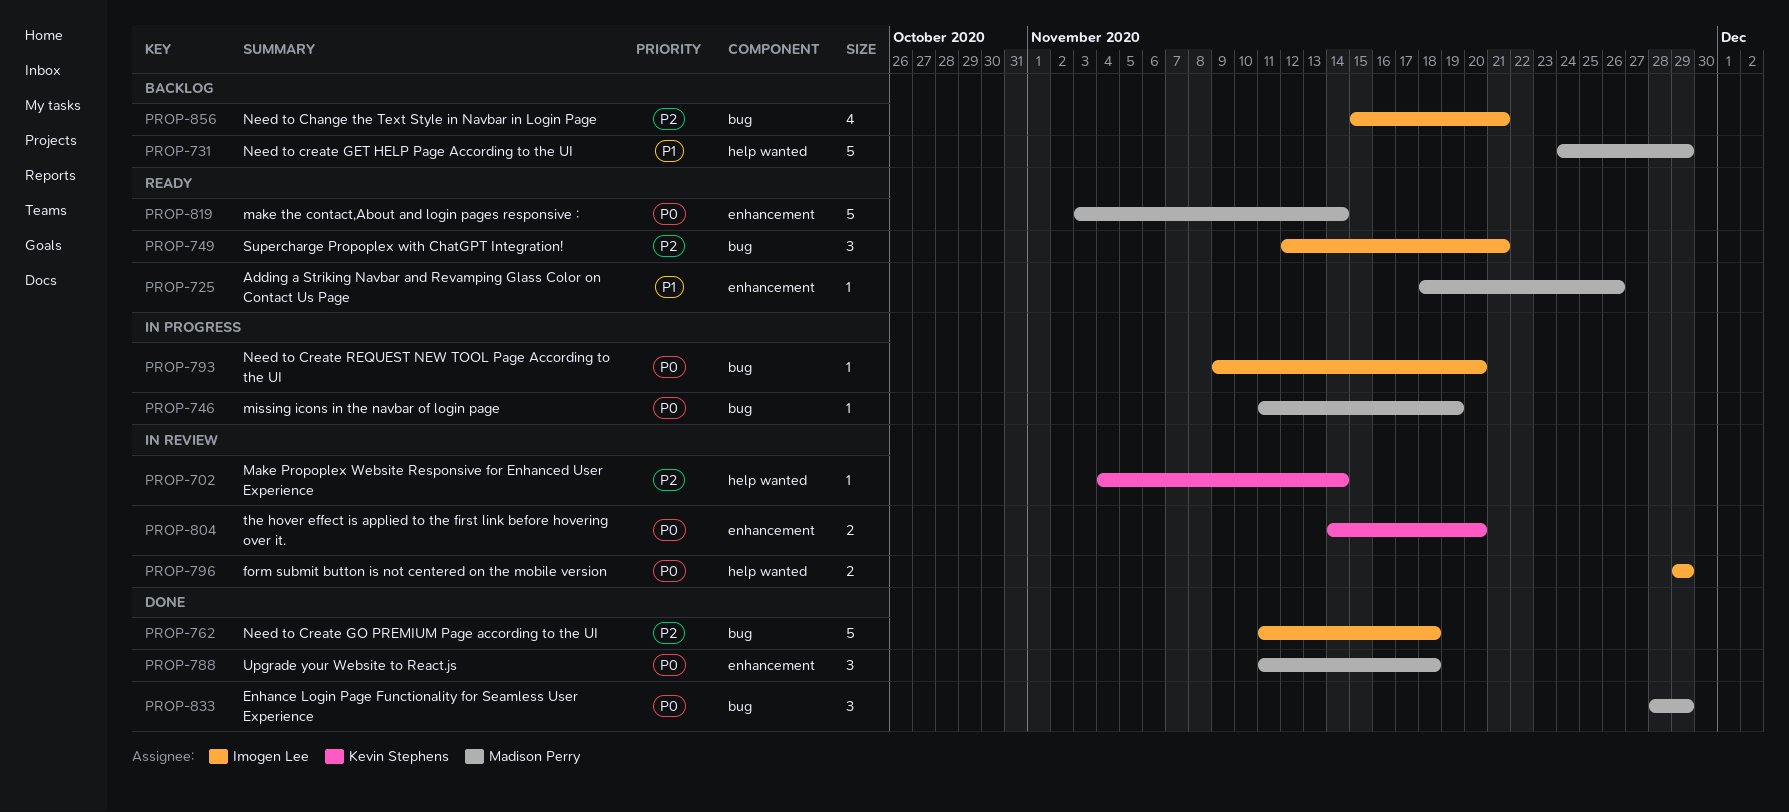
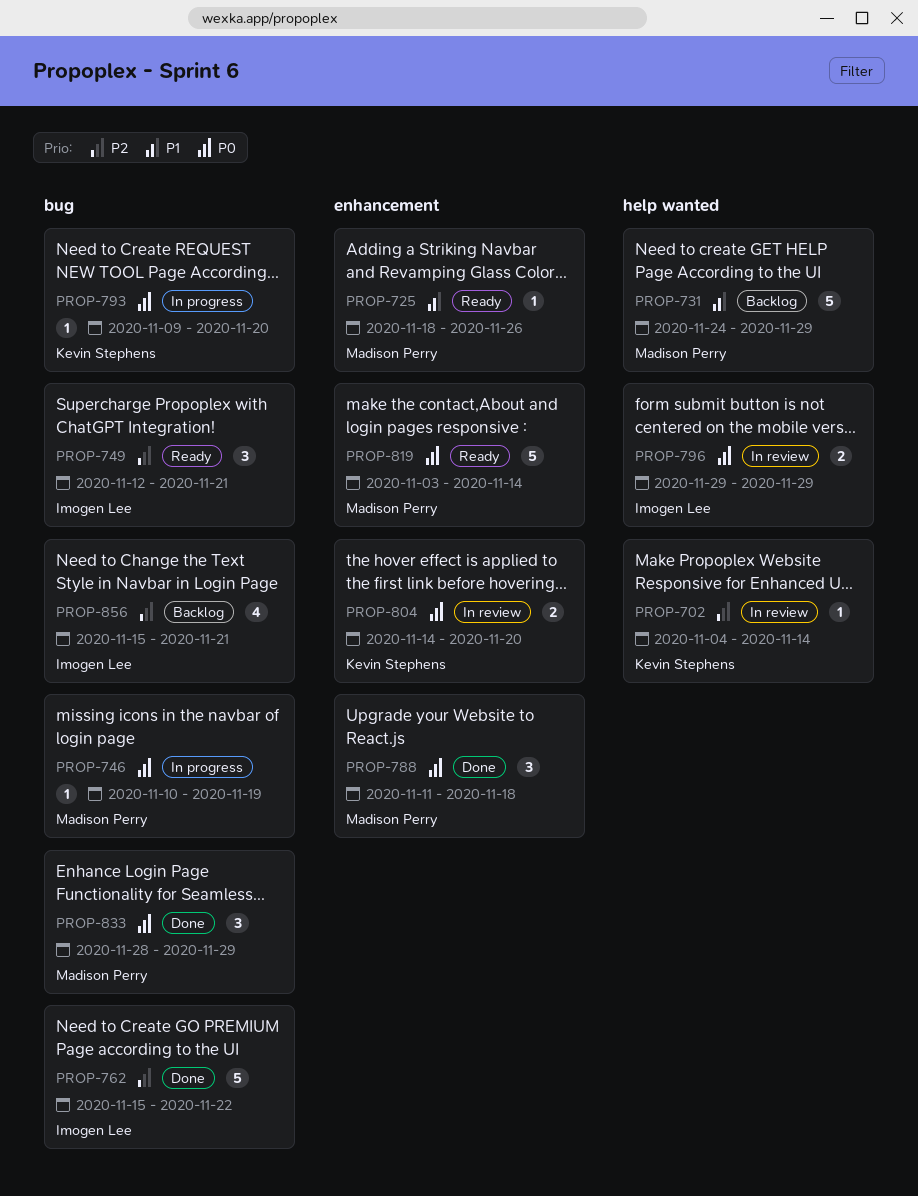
PROP-746, start: Nov 11 -> Nov 10
PROP-762, start: Nov 11 -> Nov 15
PROP-762, due: Nov 18 -> Nov 22
PROP-793, owner: Imogen Lee -> Kevin Stephens

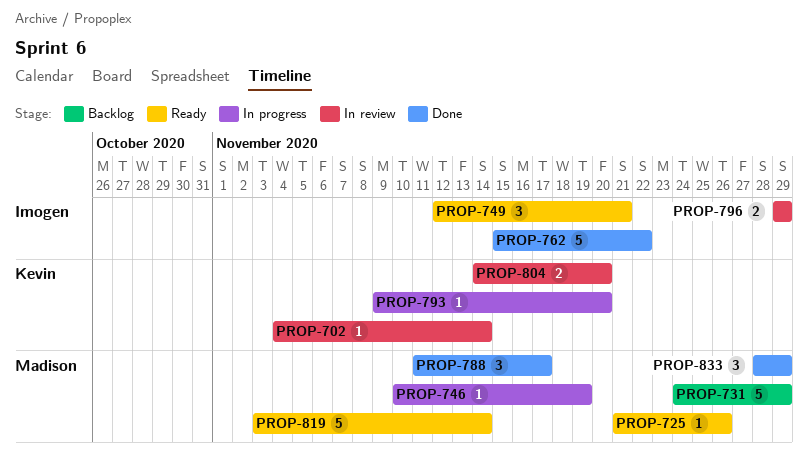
PROP-725, start: Nov 18 -> Nov 21
PROP-788, due: Nov 18 -> Nov 17
PROP-856: present -> none

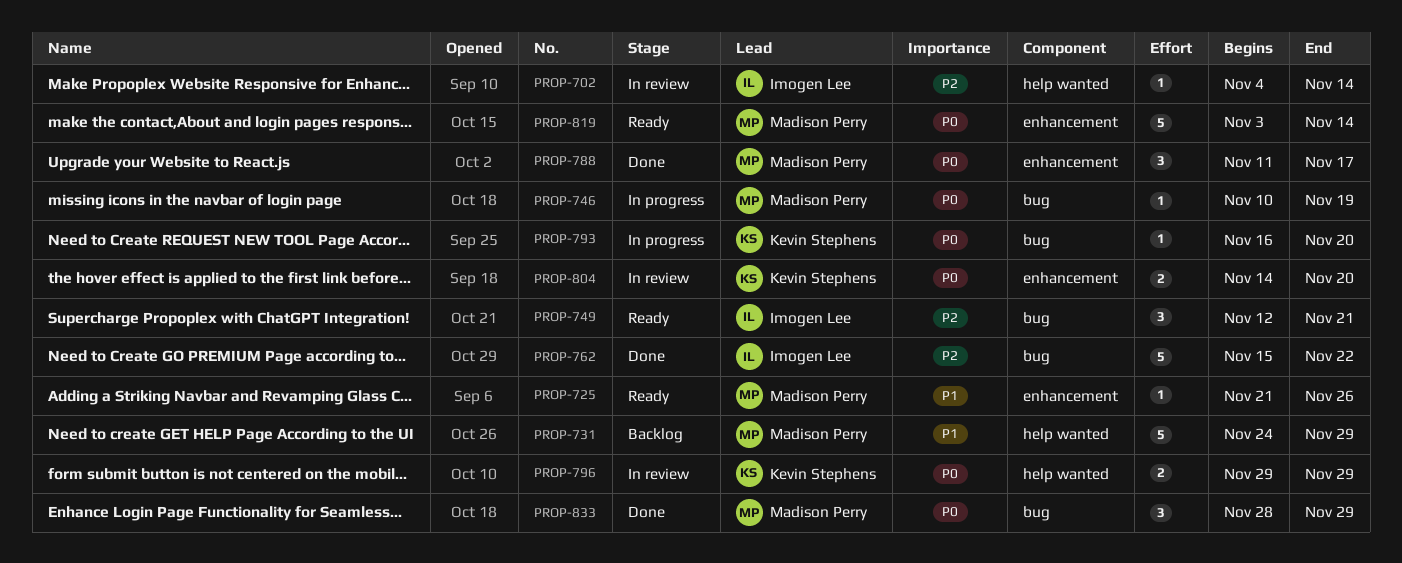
PROP-702, owner: Kevin Stephens -> Imogen Lee
PROP-793, start: Nov 9 -> Nov 16
PROP-796, owner: Imogen Lee -> Kevin Stephens

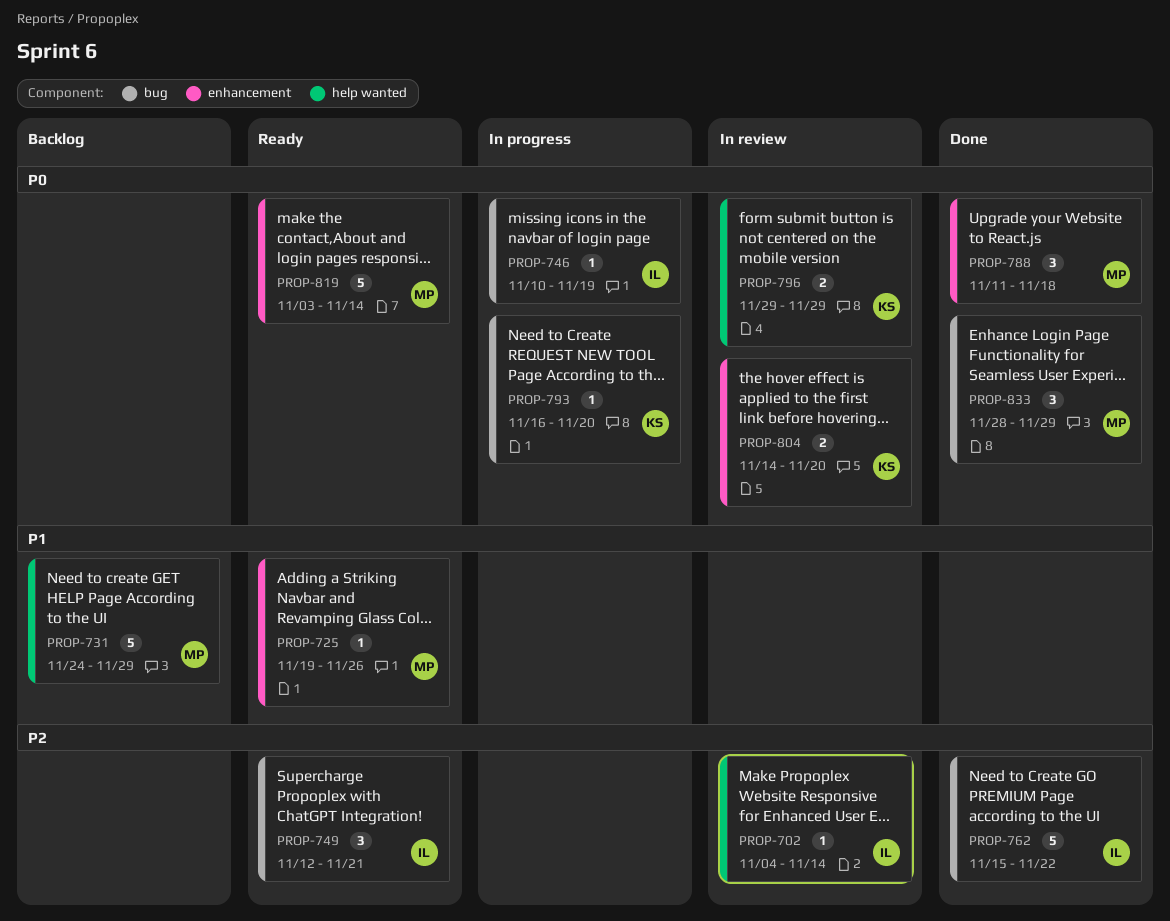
PROP-725, start: Nov 21 -> Nov 19
PROP-746, owner: Madison Perry -> Imogen Lee
PROP-788, due: Nov 17 -> Nov 18

